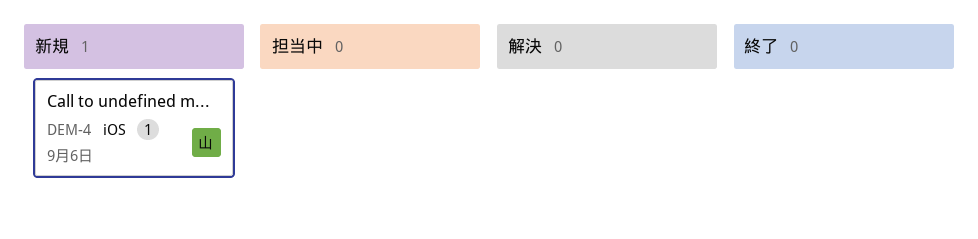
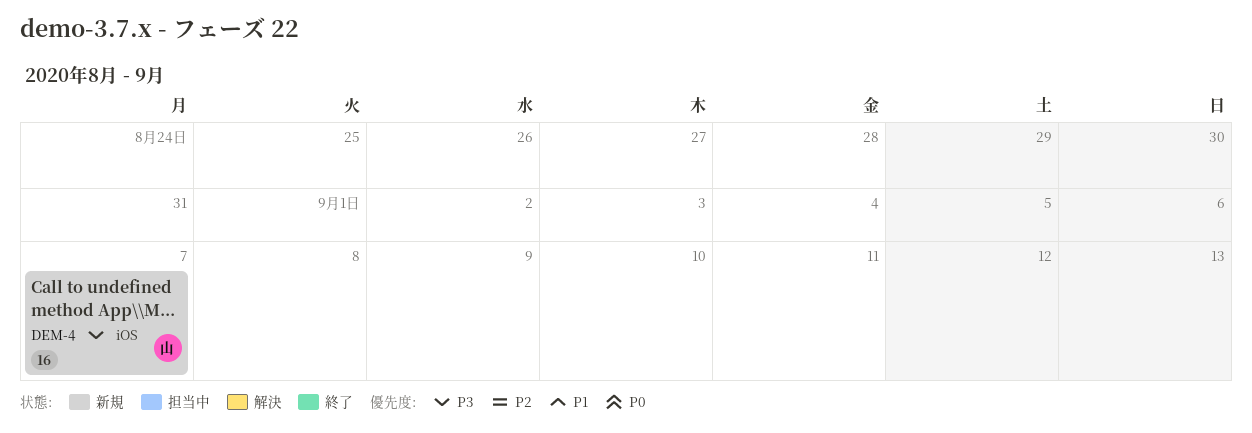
DEM-4, estimate: 1 -> 16
DEM-4, due: Sep 6 -> Sep 7

